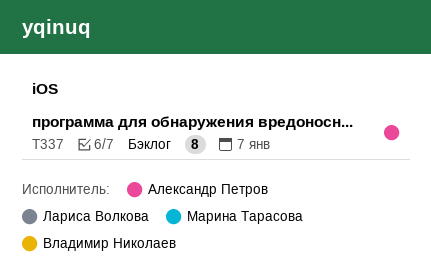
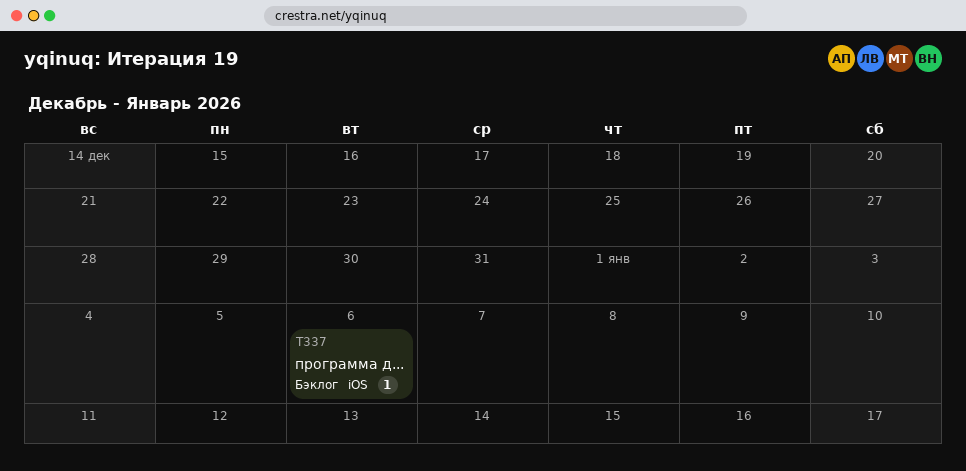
T337, estimate: 8 -> 1
T337, due: Jan 7 -> Jan 6

